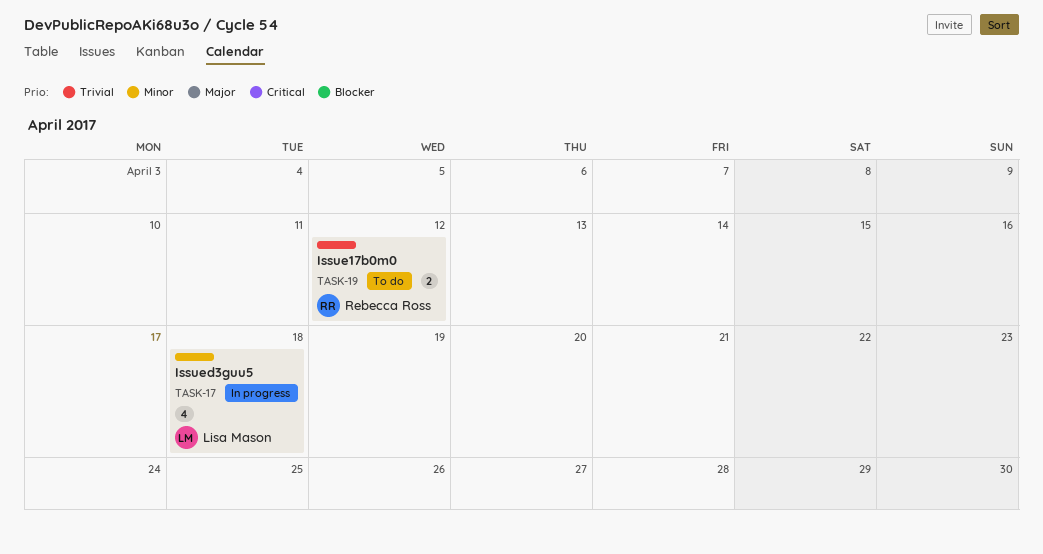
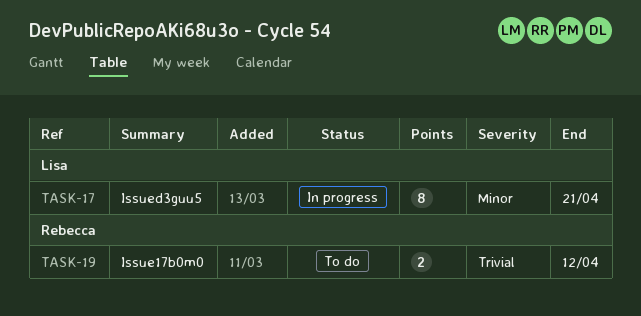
TASK-17, estimate: 4 -> 8
TASK-17, due: Apr 18 -> Apr 21

